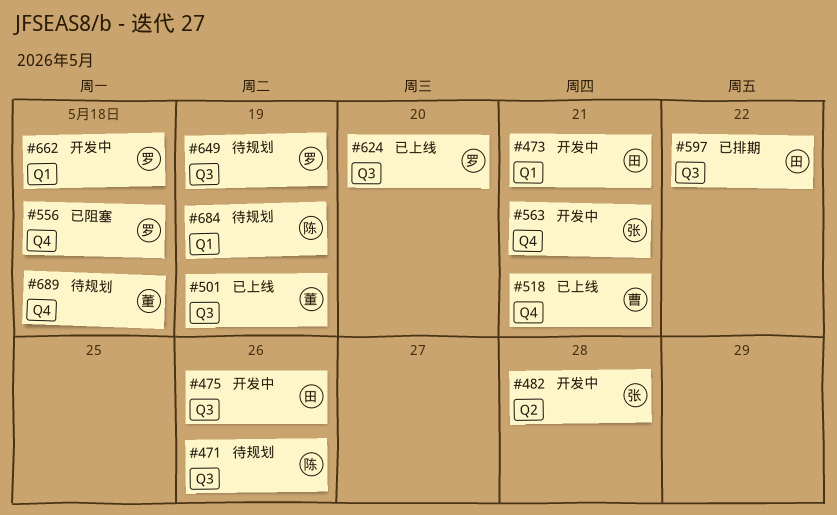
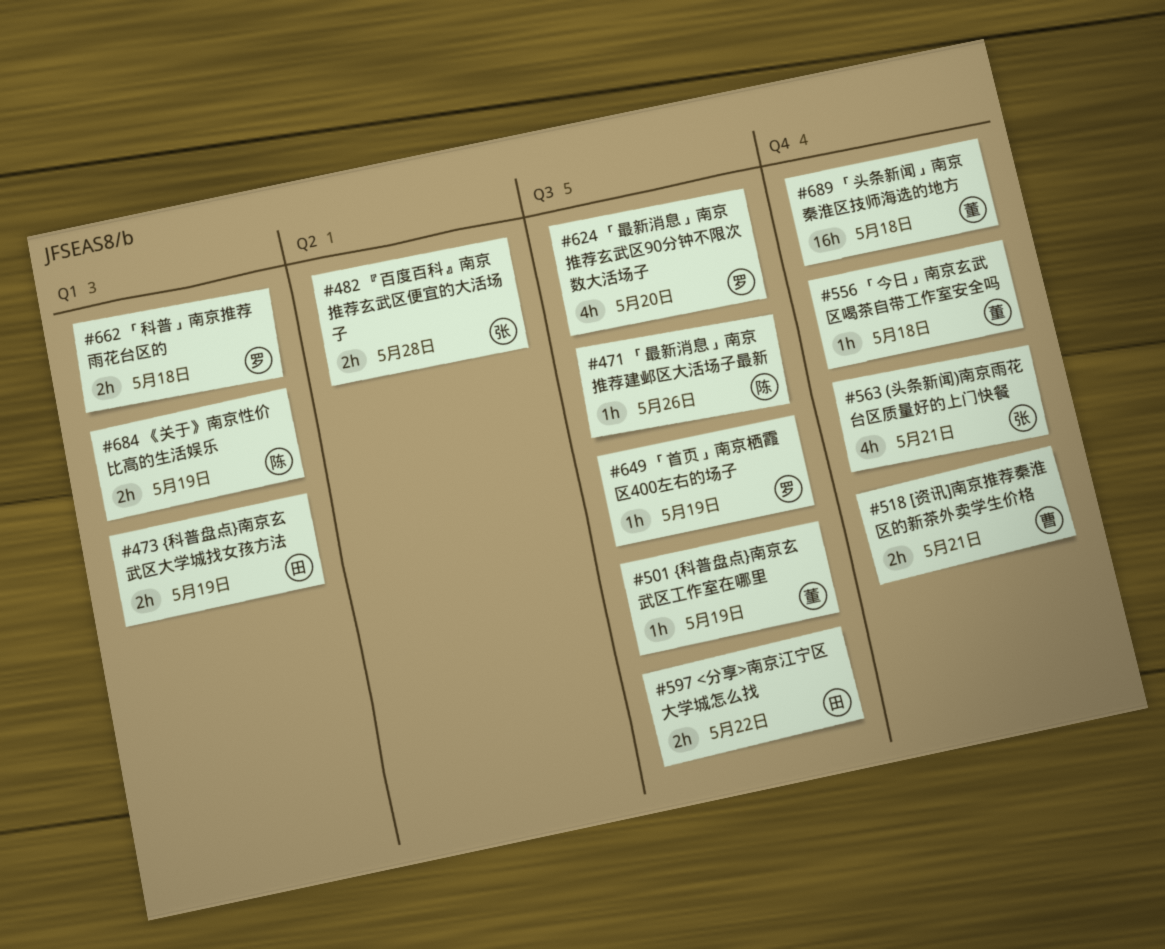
#473, due: May 21 -> May 19
#475: present -> none
#556, owner: 罗 -> 董

